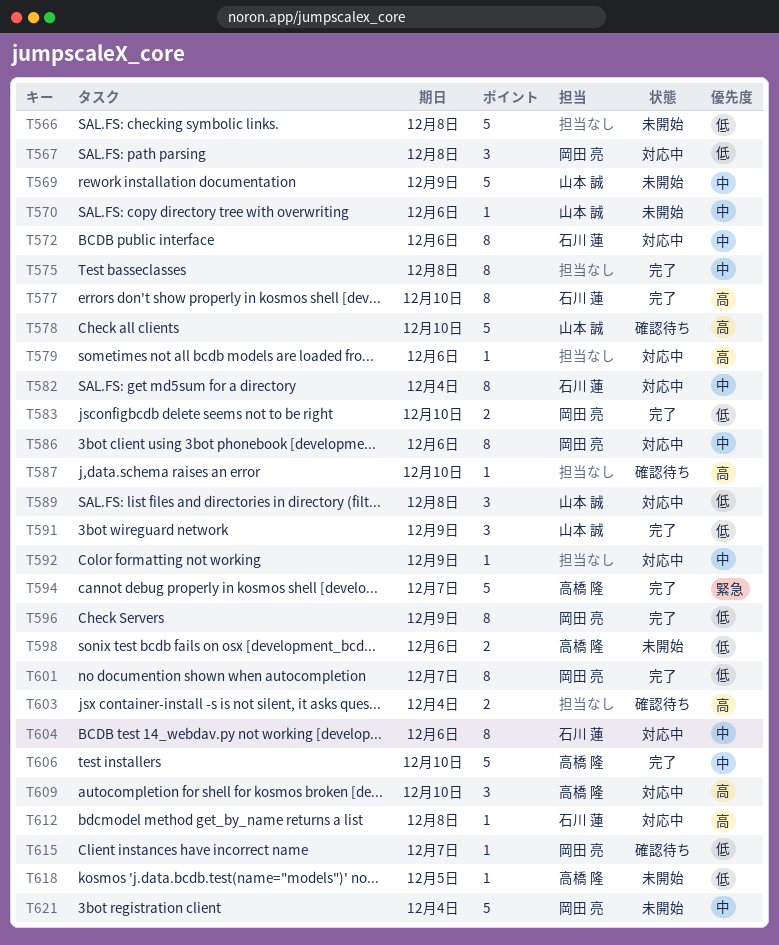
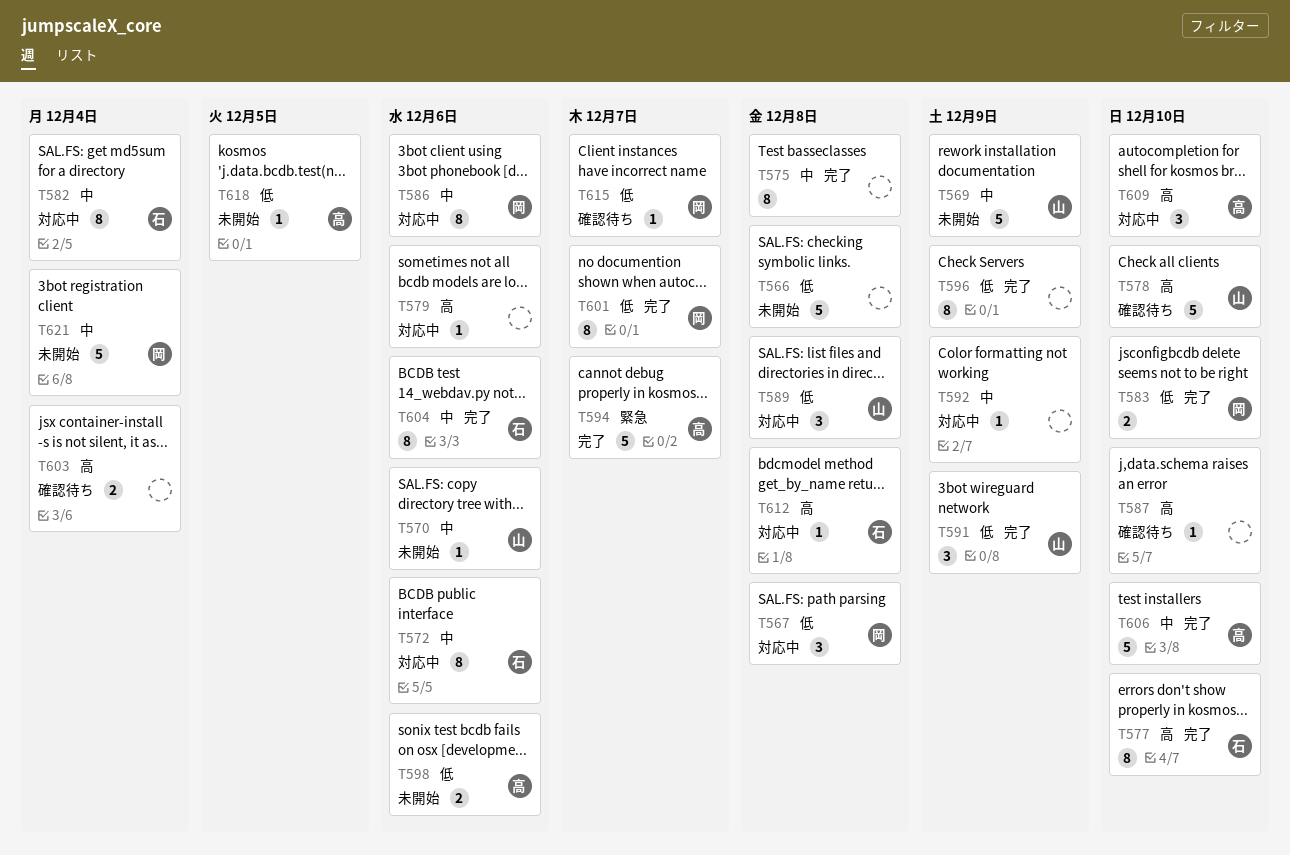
T596, owner: 岡田 亮 -> none
T604, status: 対応中 -> 完了

